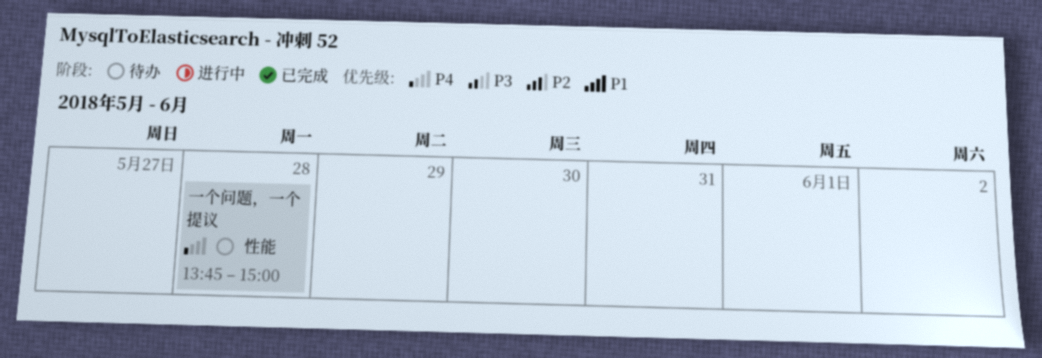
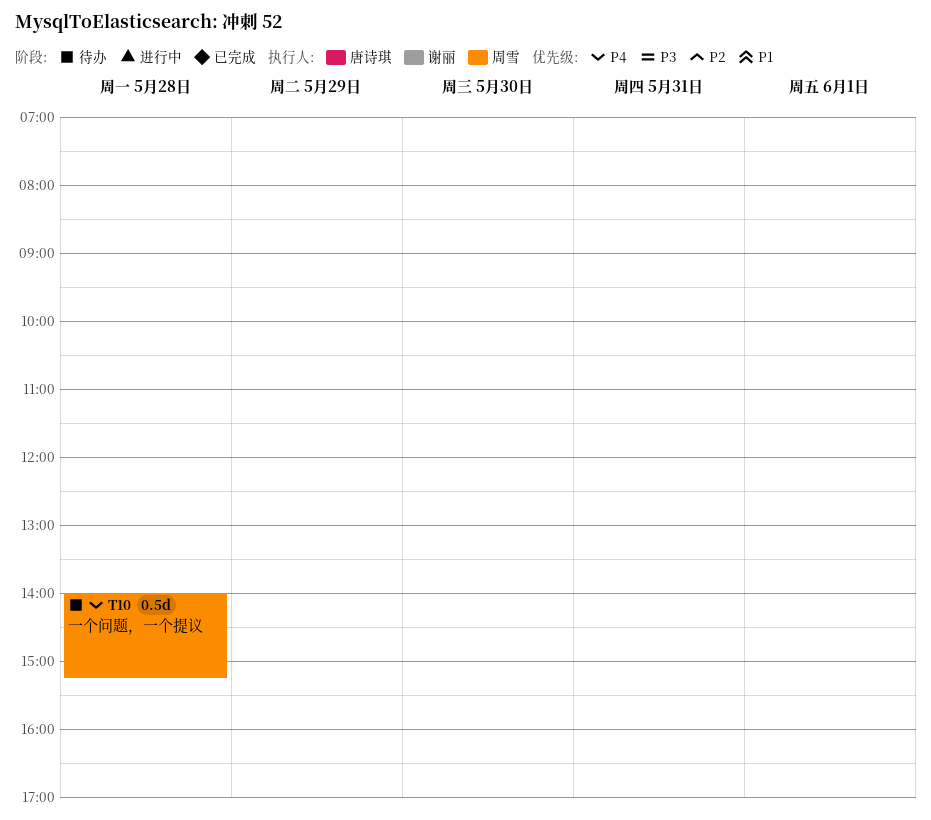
一个问题，一个提议, begins: 13:45 -> 14:00
一个问题，一个提议, ends: 15:00 -> 15:15

